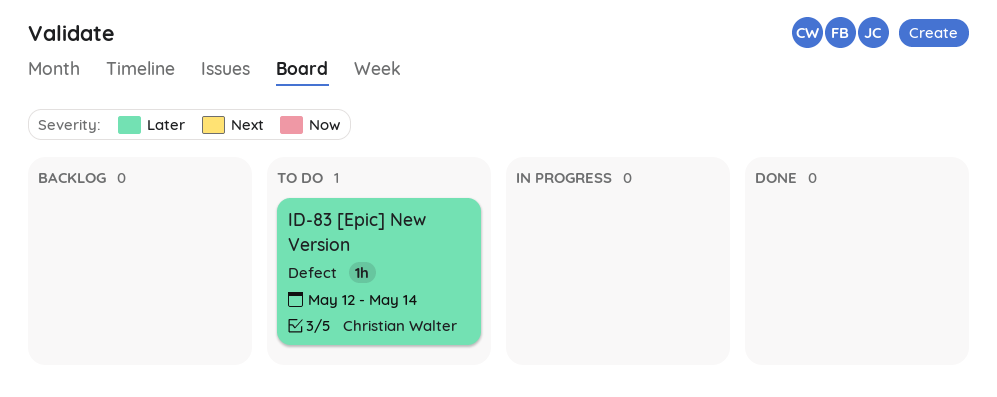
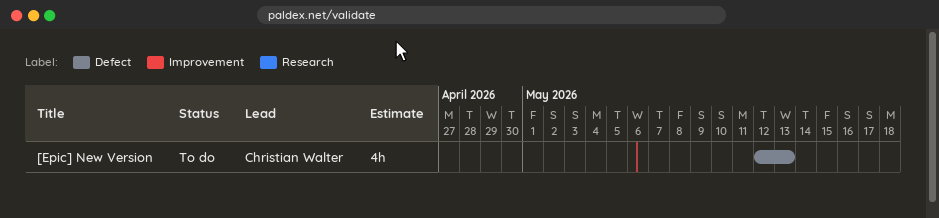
[Epic] New Version, estimate: 1h -> 4h
[Epic] New Version, due: May 14 -> May 13

